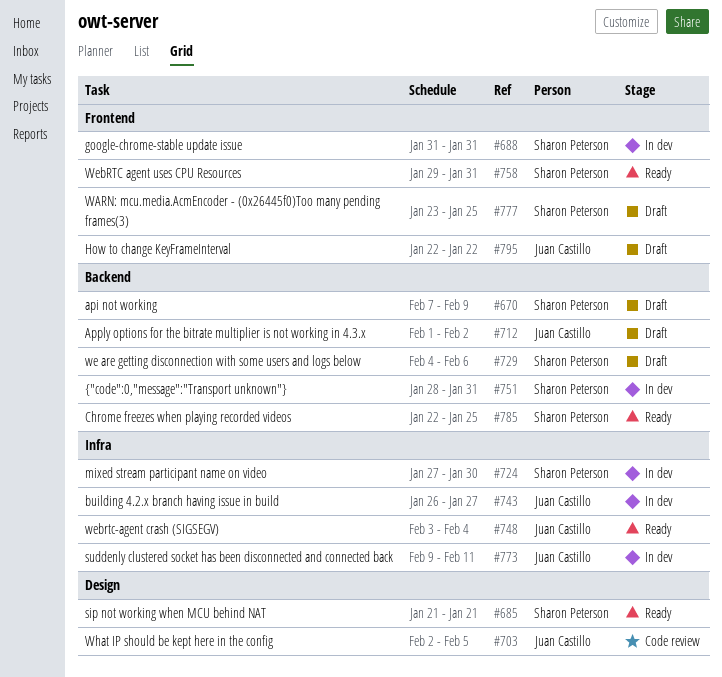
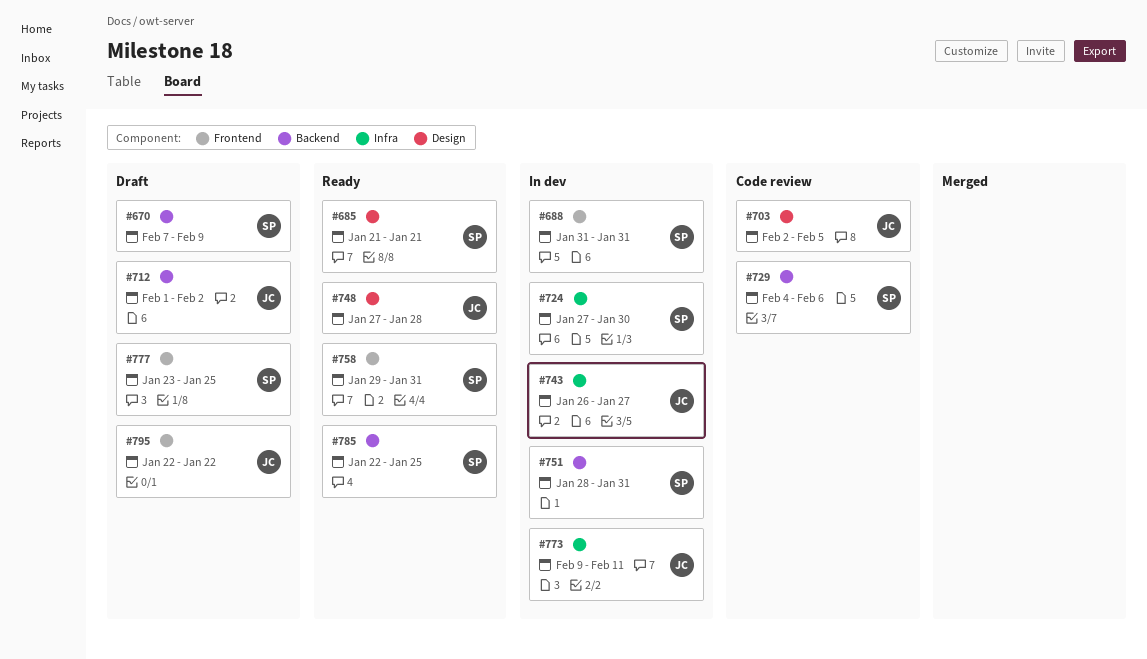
#729, status: Draft -> Code review
#748, label: Infra -> Design
#748, start: Feb 3 -> Jan 27
#748, due: Feb 4 -> Jan 28

